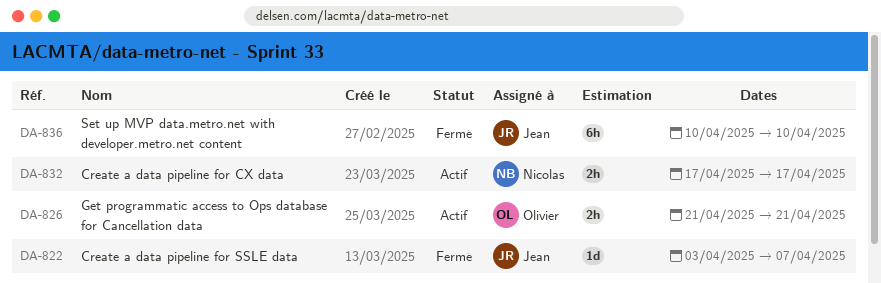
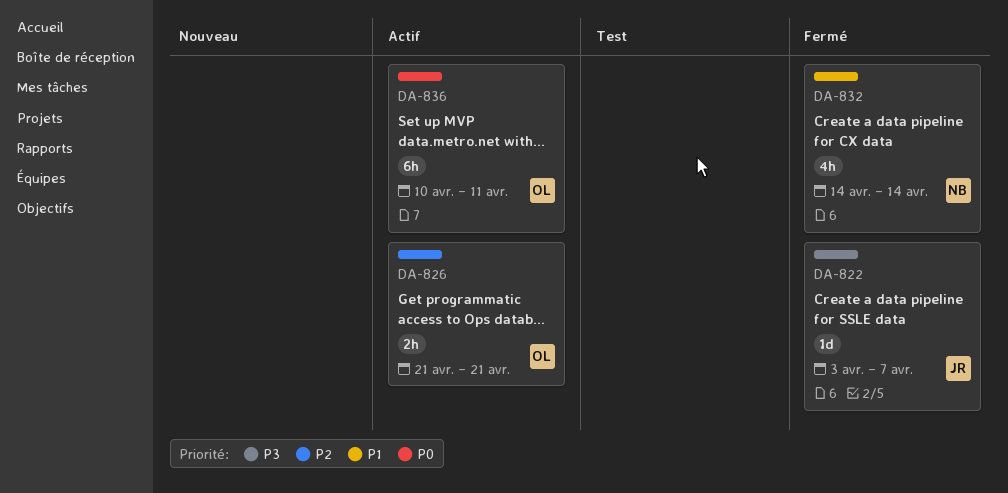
DA-832, status: Actif -> Fermé
DA-832, estimate: 2h -> 4h
DA-832, start: Apr 17 -> Apr 14
DA-832, due: Apr 17 -> Apr 14
DA-836, status: Fermé -> Actif
DA-836, owner: Jean -> Olivier
DA-836, due: Apr 10 -> Apr 11

